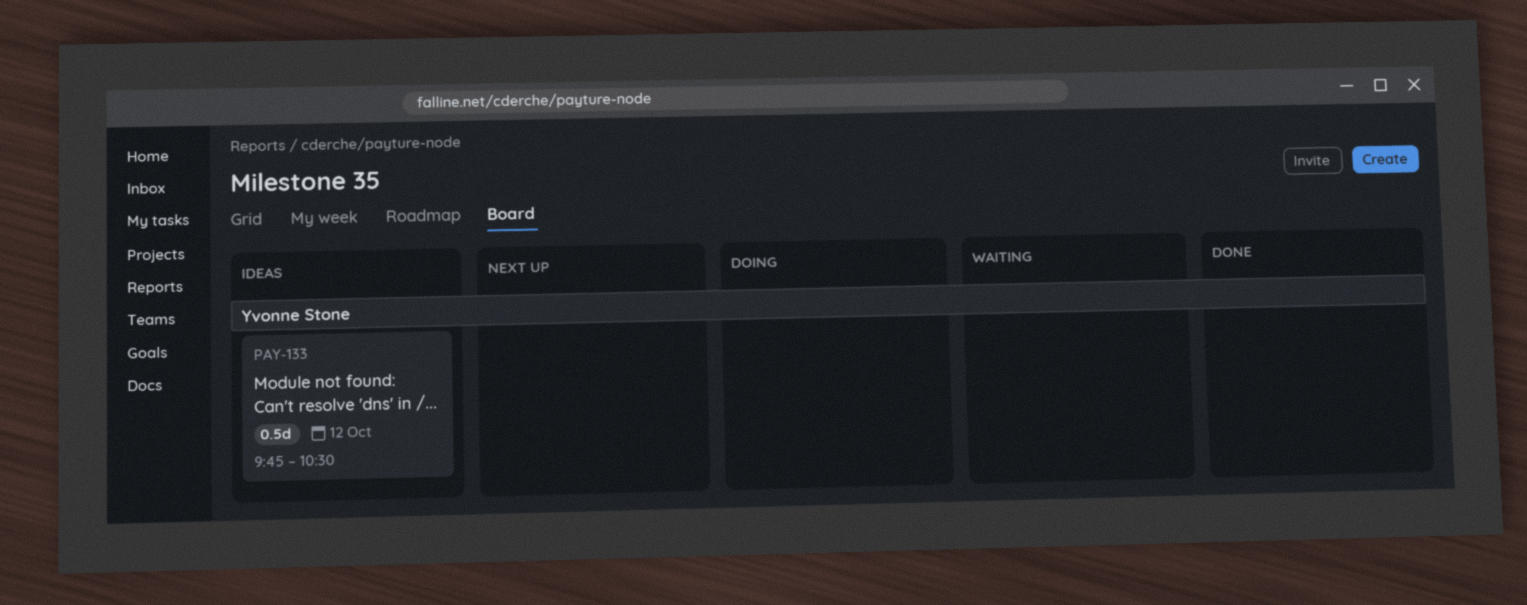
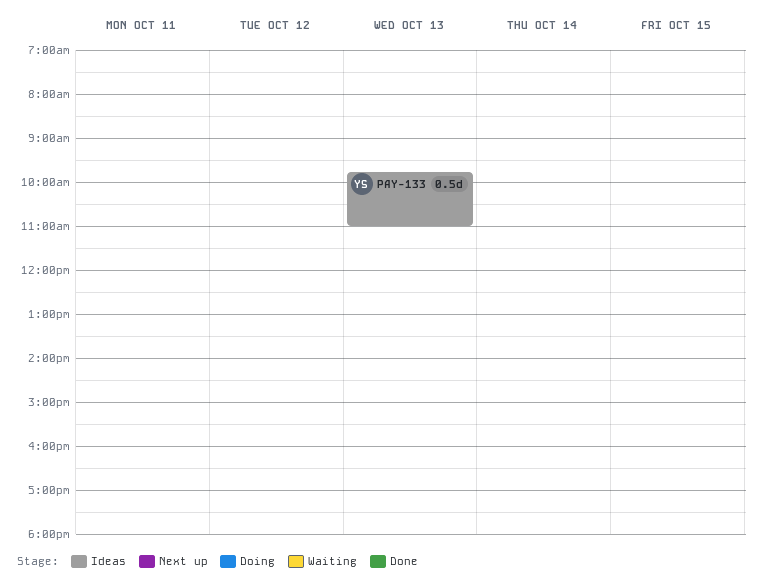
PAY-133, day: Oct 12 -> Oct 13
PAY-133, ends: 10:30 -> 11:00

